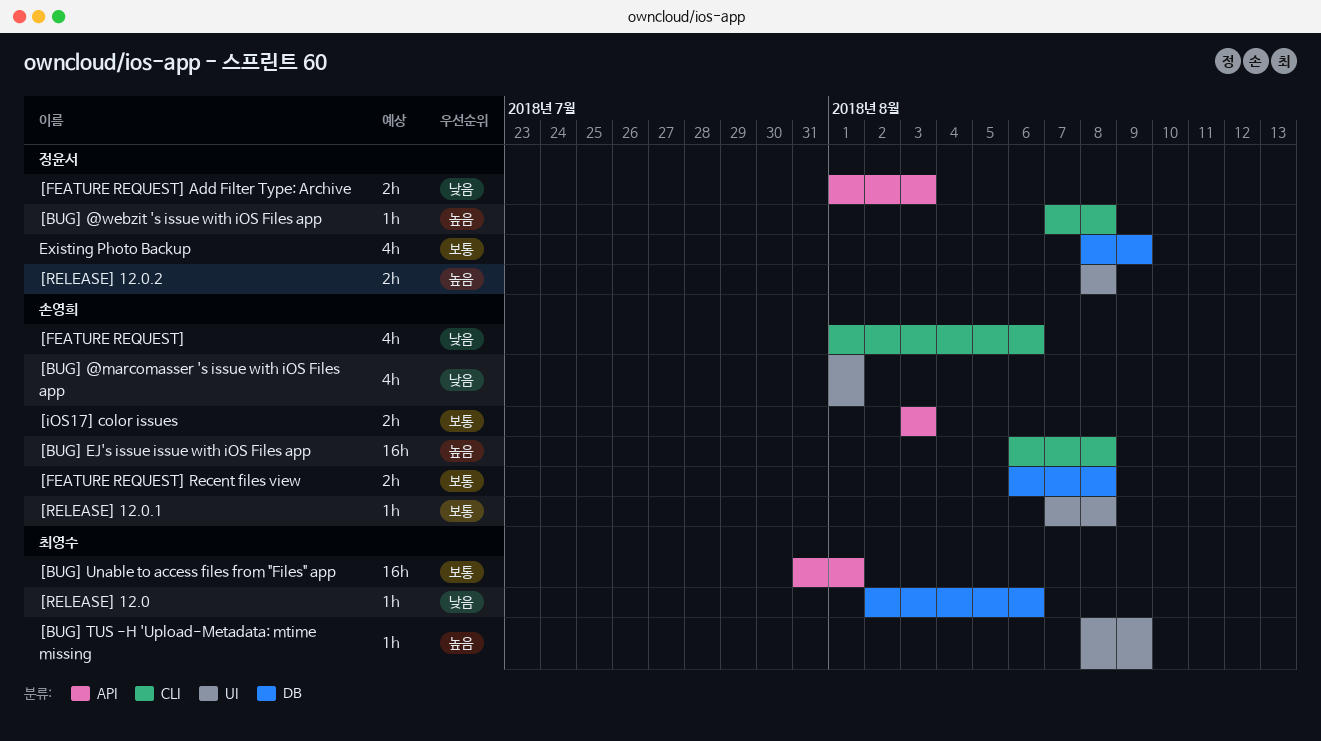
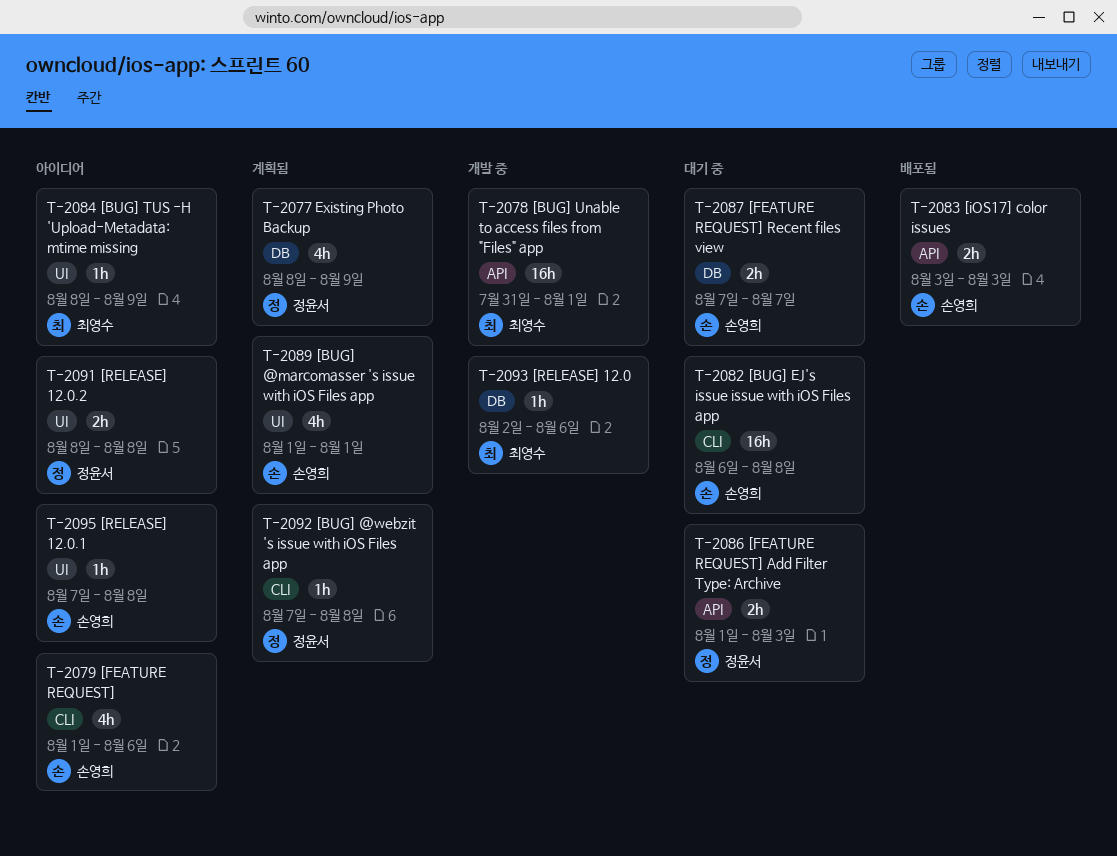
[FEATURE REQUEST] Recent files view, start: Aug 6 -> Aug 7
[FEATURE REQUEST] Recent files view, due: Aug 8 -> Aug 7

